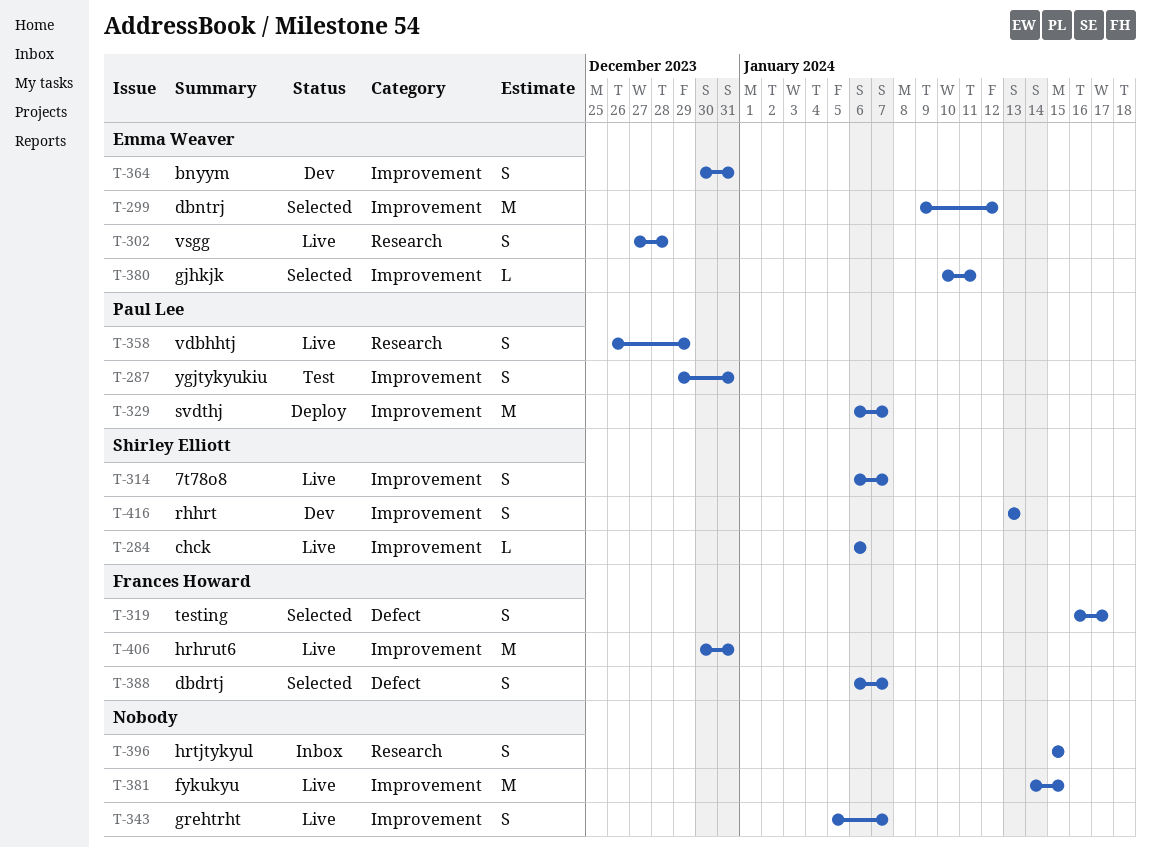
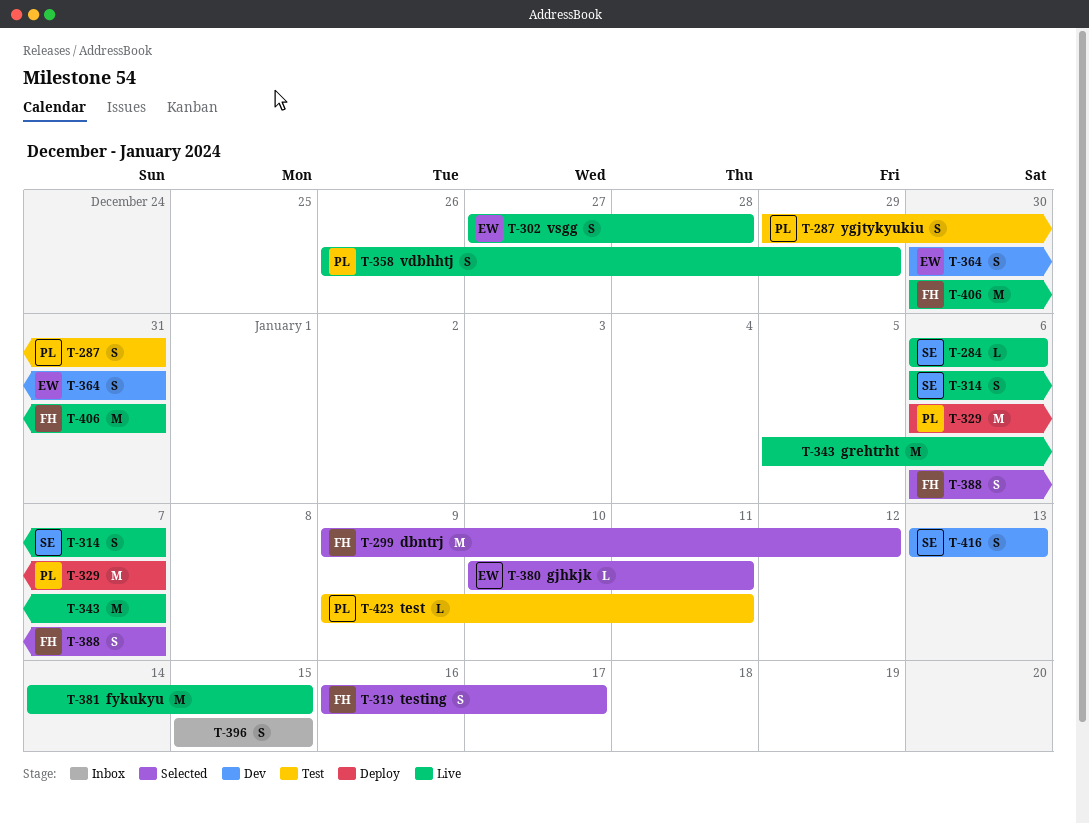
T-299, owner: Emma Weaver -> Frances Howard
T-343, estimate: S -> M
T-423: none -> present

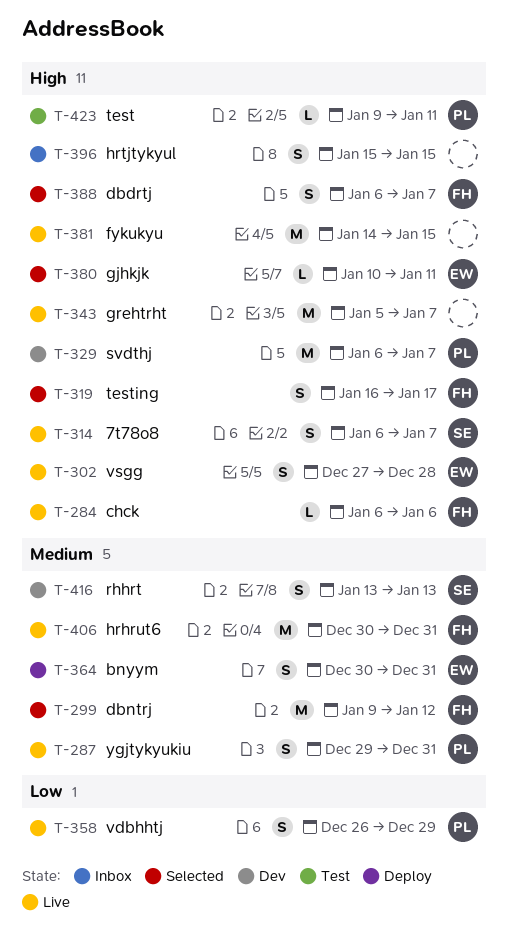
T-284, owner: SE -> FH
T-287, status: Test -> Live
T-329, status: Deploy -> Dev
T-364, status: Dev -> Deploy

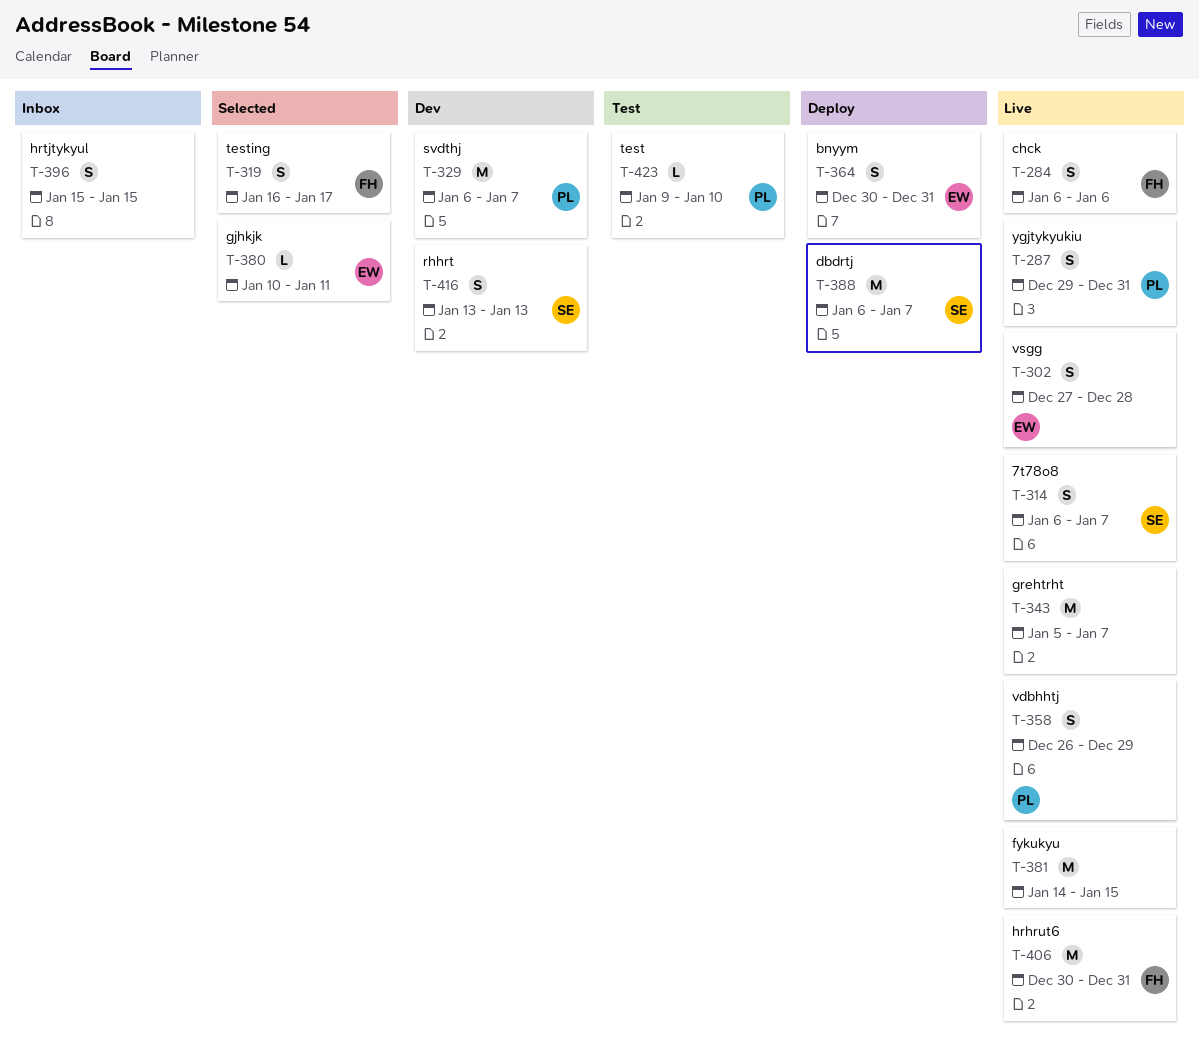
T-284, estimate: L -> S
T-299: present -> none
T-388, status: Selected -> Deploy
T-388, owner: FH -> SE
T-388, estimate: S -> M
T-423, due: Jan 11 -> Jan 10

